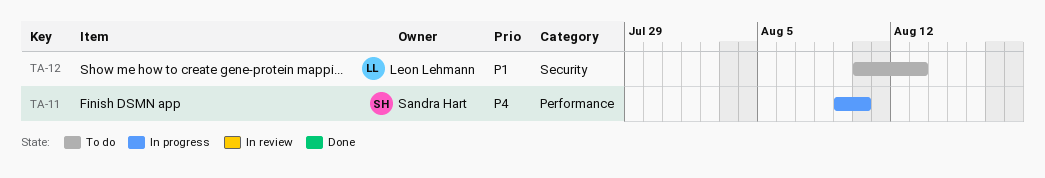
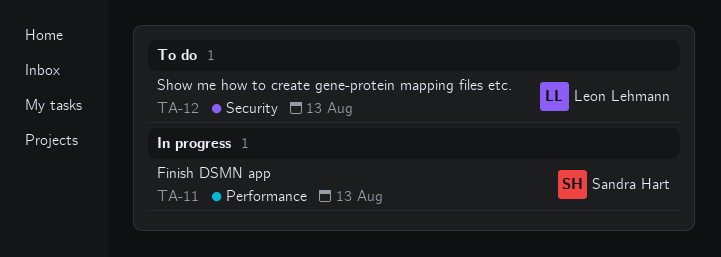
TA-11, due: Aug 10 -> Aug 13

